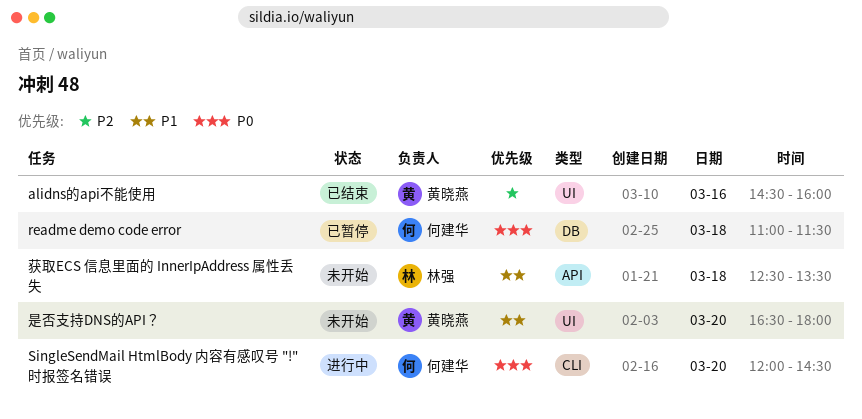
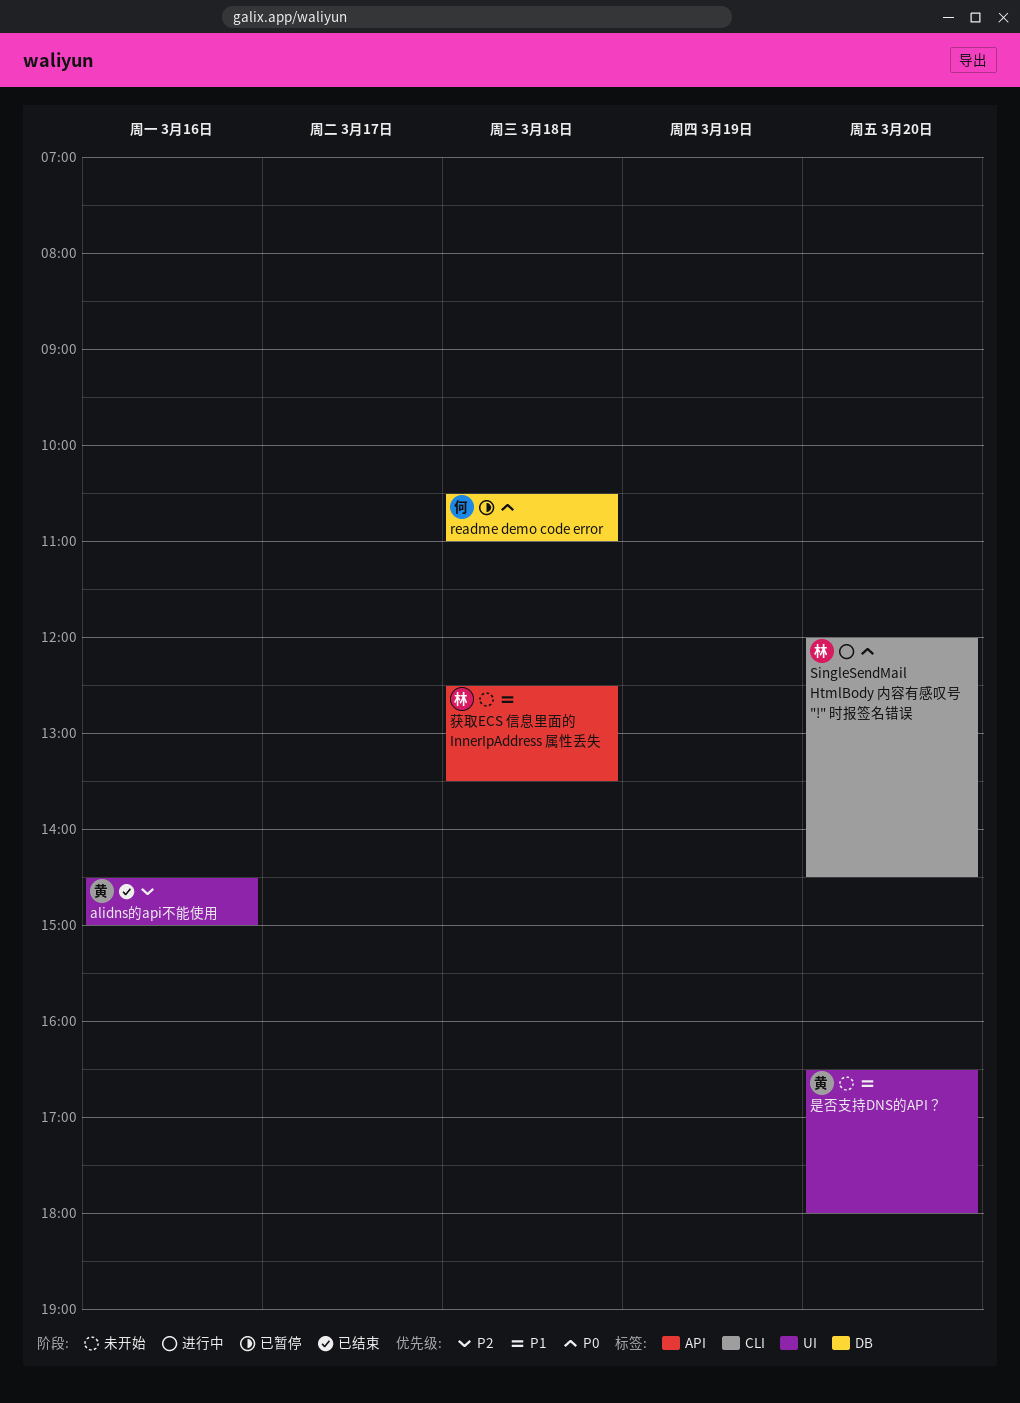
alidns的api不能使用, ends: 16:00 -> 15:00
readme demo code error, begins: 11:00 -> 10:30
readme demo code error, ends: 11:30 -> 11:00
SingleSendMail HtmlBody 内容有感叹号 "!" 时报签名错误, owner: 何建华 -> 林强

